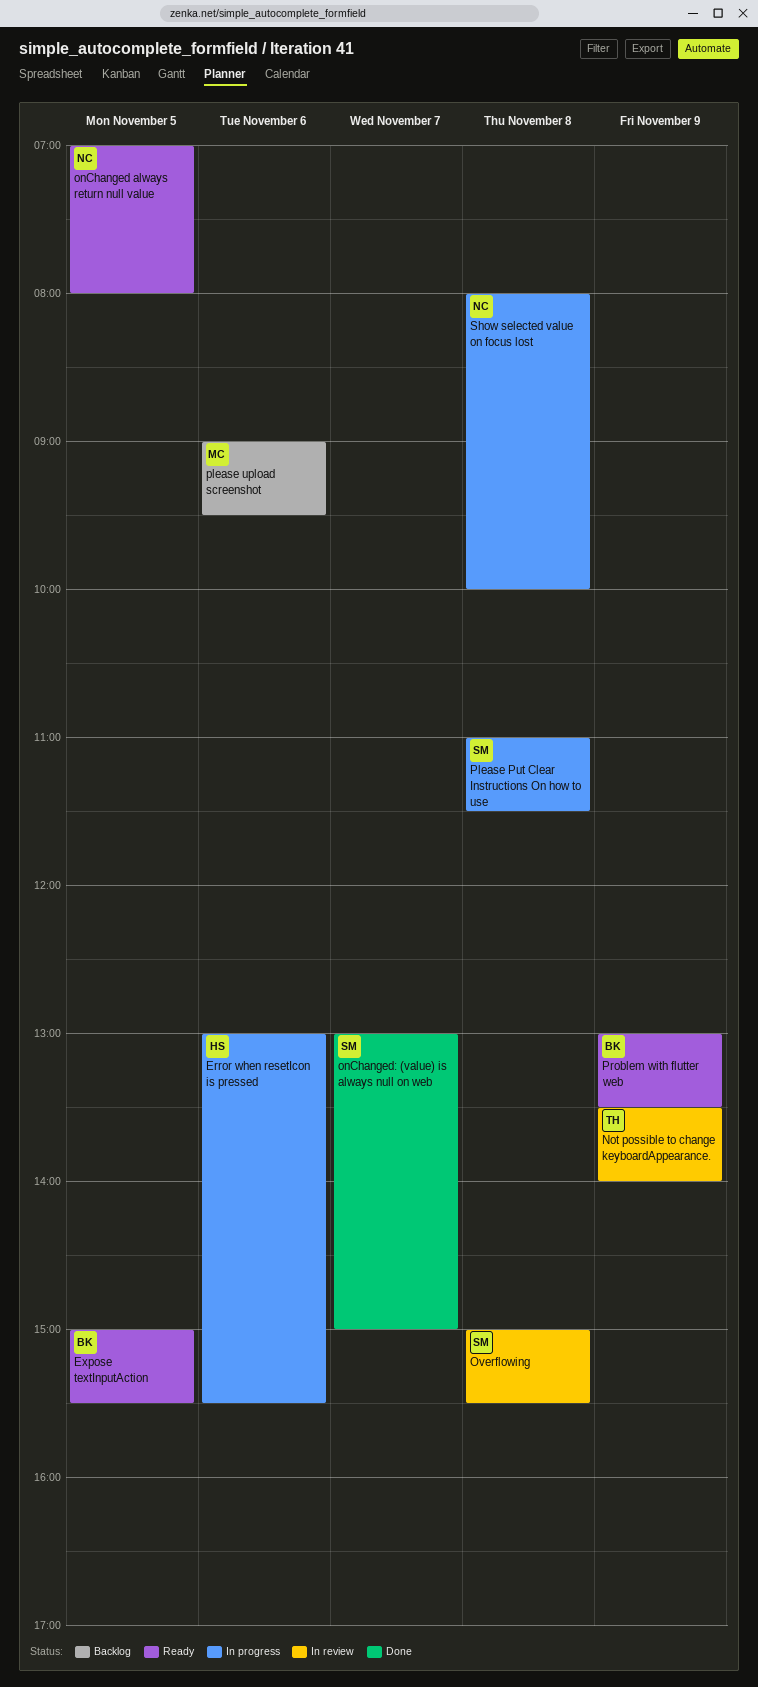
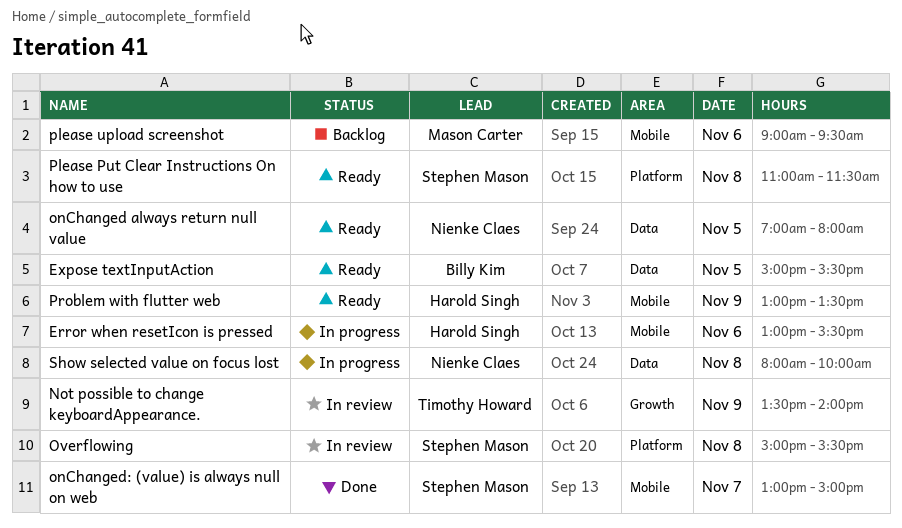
Please Put Clear Instructions On how to use, status: In progress -> Ready
Problem with flutter web, owner: Billy Kim -> Harold Singh

